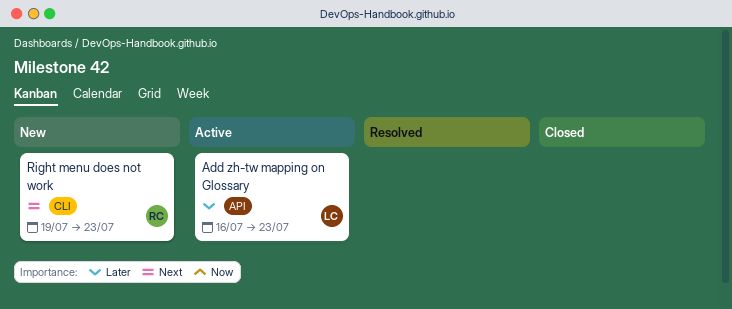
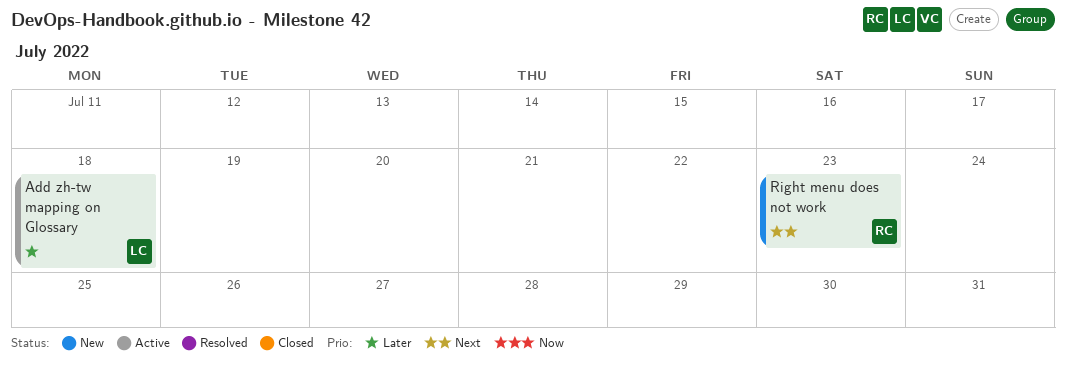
Add zh-tw mapping on Glossary, due: Jul 23 -> Jul 18

